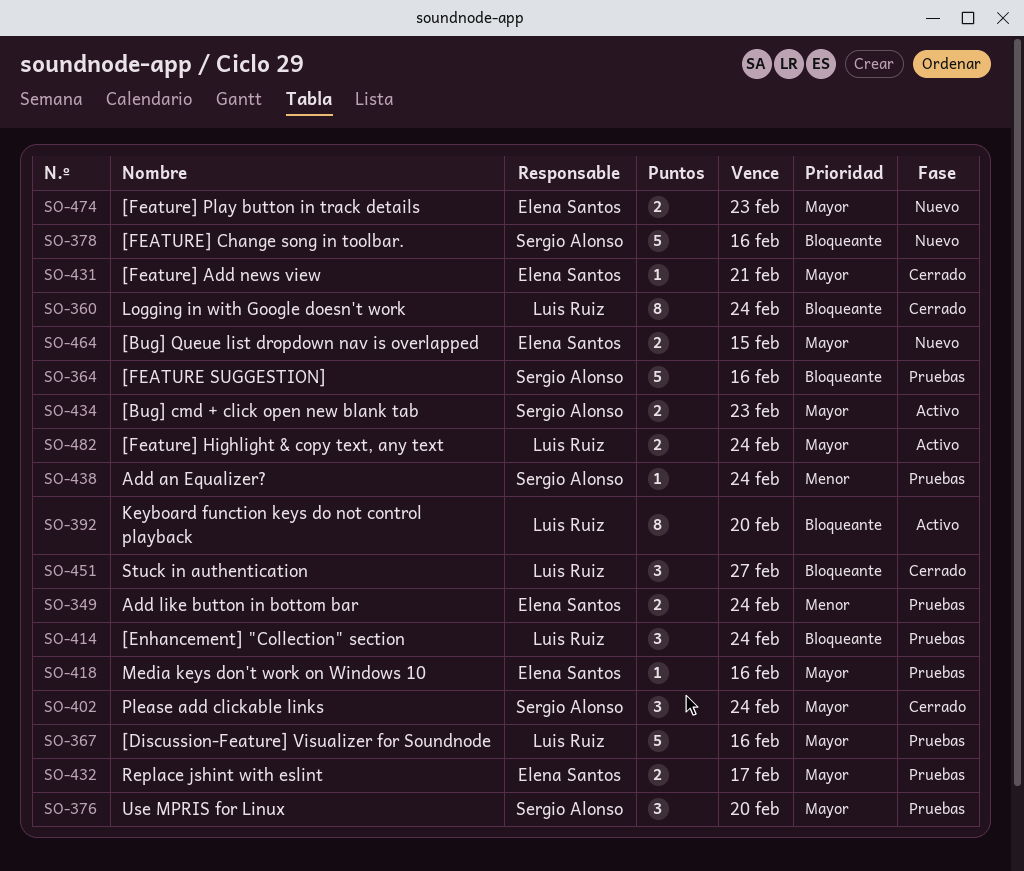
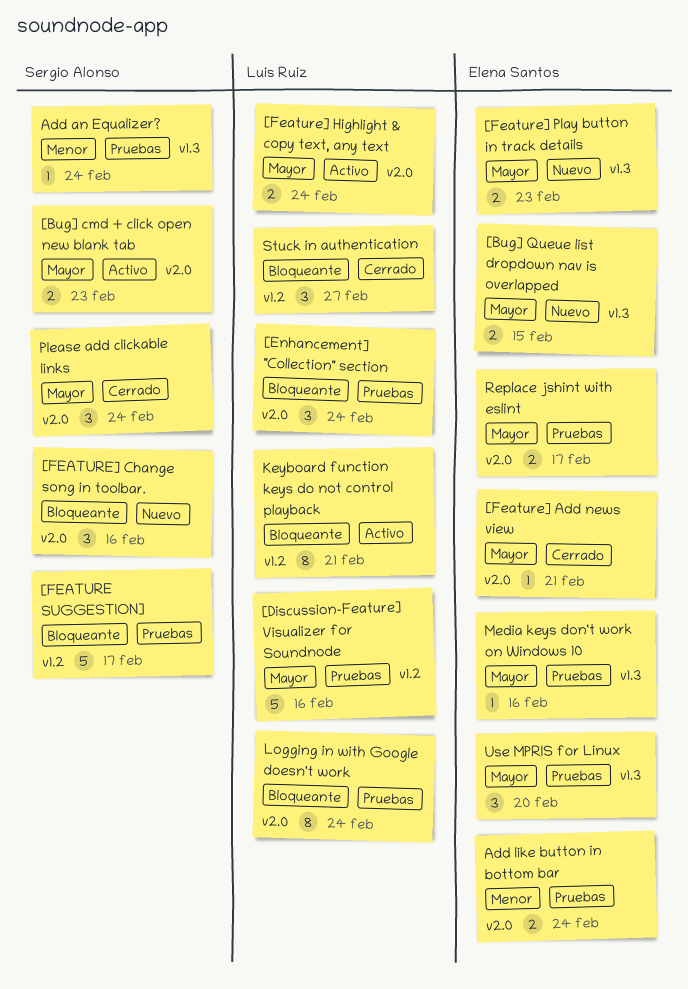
[FEATURE SUGGESTION], due: Feb 16 -> Feb 17
[FEATURE] Change song in toolbar., estimate: 5 -> 3
Keyboard function keys do not control playback, due: Feb 20 -> Feb 21
Logging in with Google doesn't work, status: Cerrado -> Pruebas
Use MPRIS for Linux, owner: Sergio Alonso -> Elena Santos

